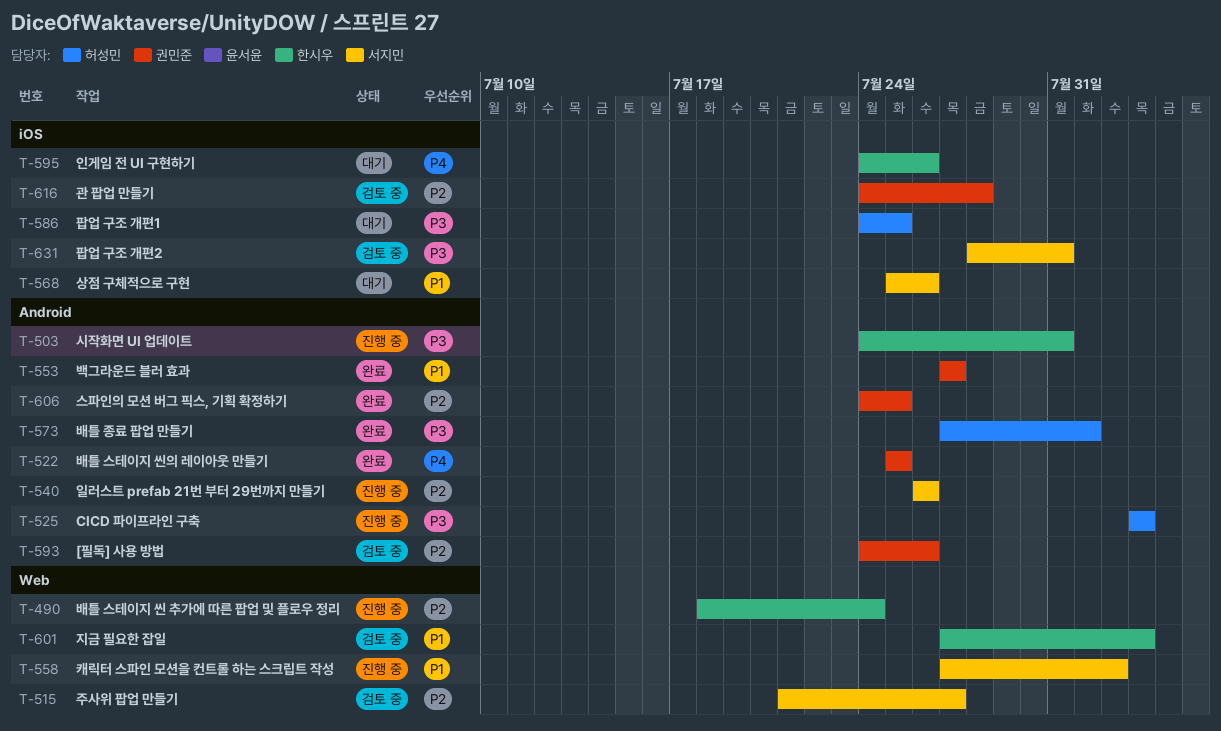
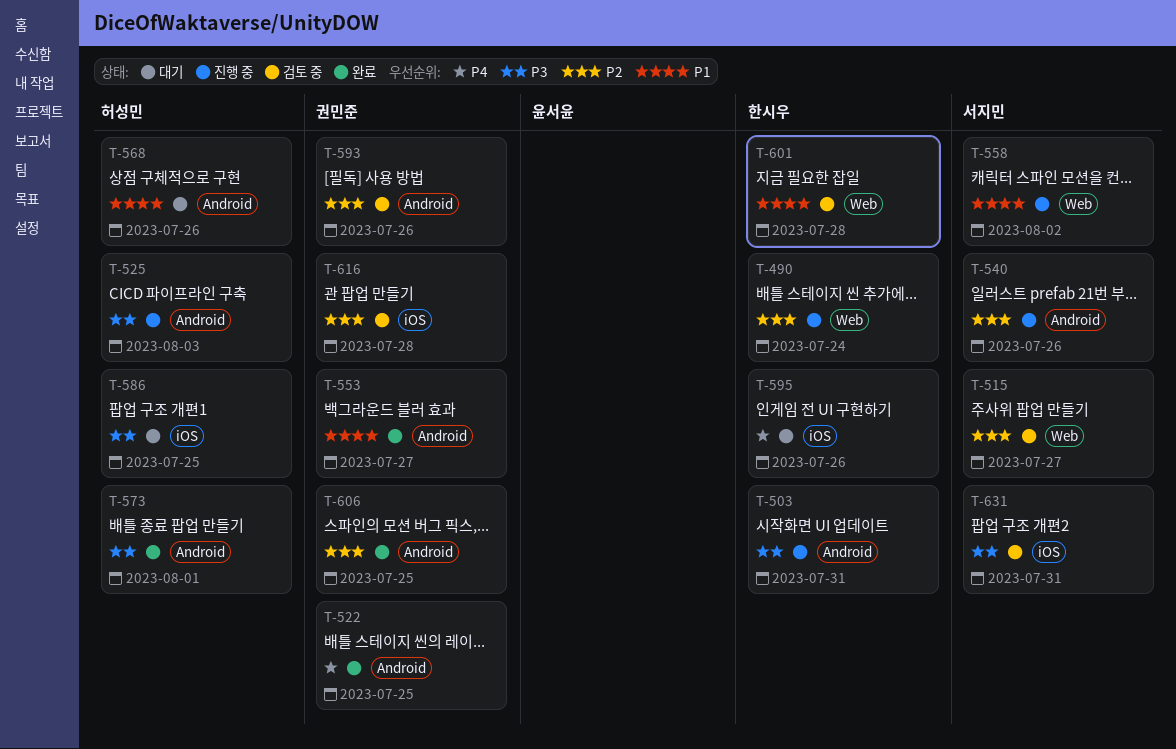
T-568, owner: 서지민 -> 허성민
T-568, label: iOS -> Android
T-601, due: Aug 3 -> Jul 28

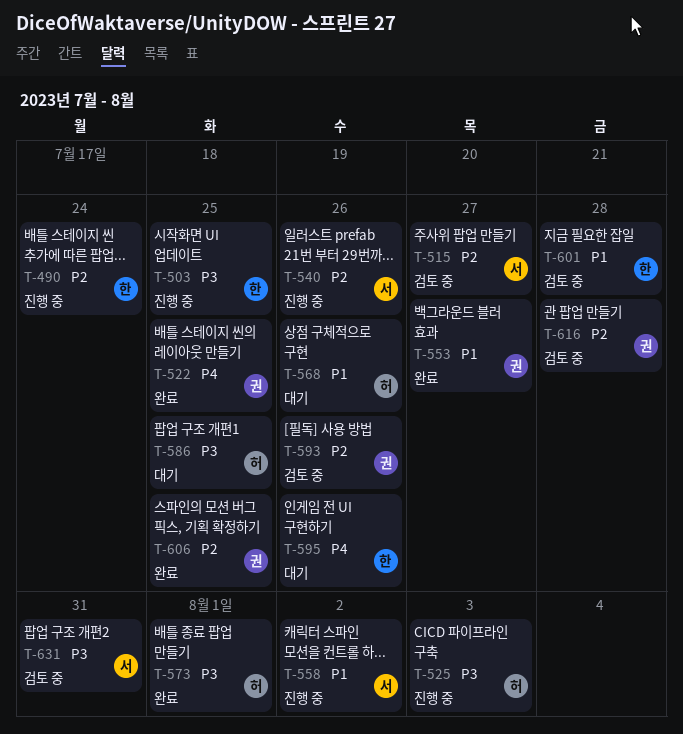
T-503, due: Jul 31 -> Jul 25

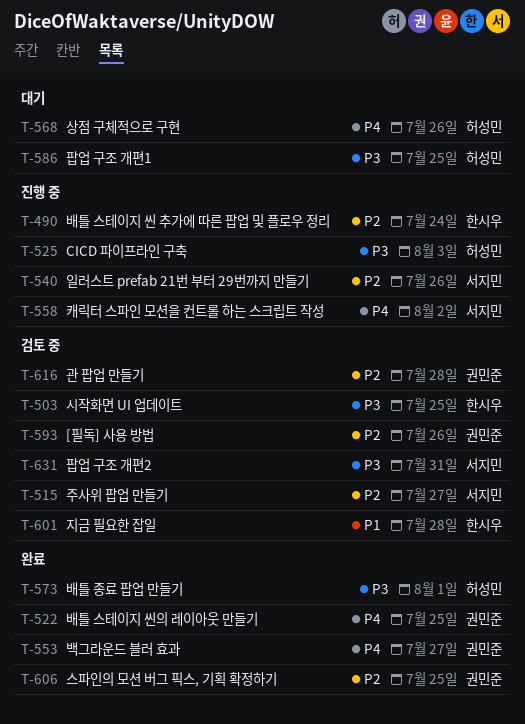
T-503, status: 진행 중 -> 검토 중
T-553, priority: P1 -> P4
T-558, priority: P1 -> P4
T-568, priority: P1 -> P4
T-595: present -> none

